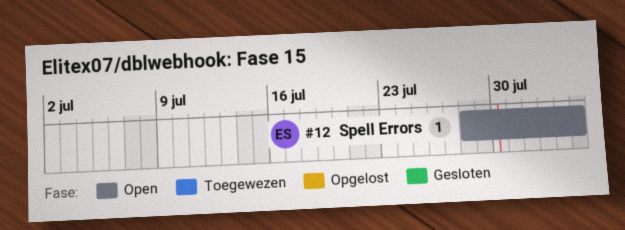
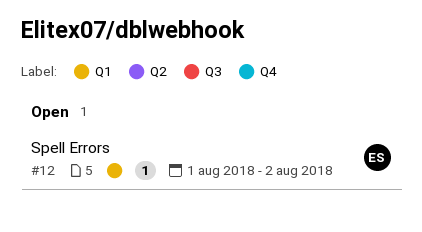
#12, start: Jul 28 -> Aug 1
#12, due: Aug 4 -> Aug 2

